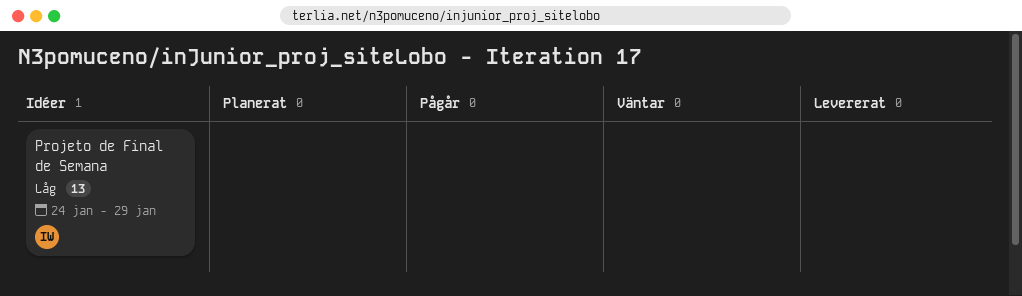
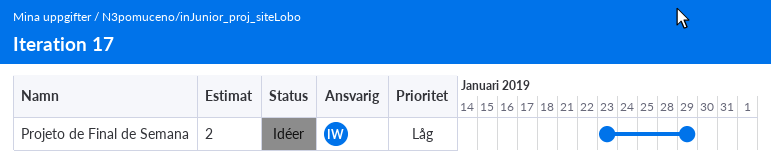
Projeto de Final de Semana, estimate: 13 -> 2
Projeto de Final de Semana, start: Jan 24 -> Jan 23

